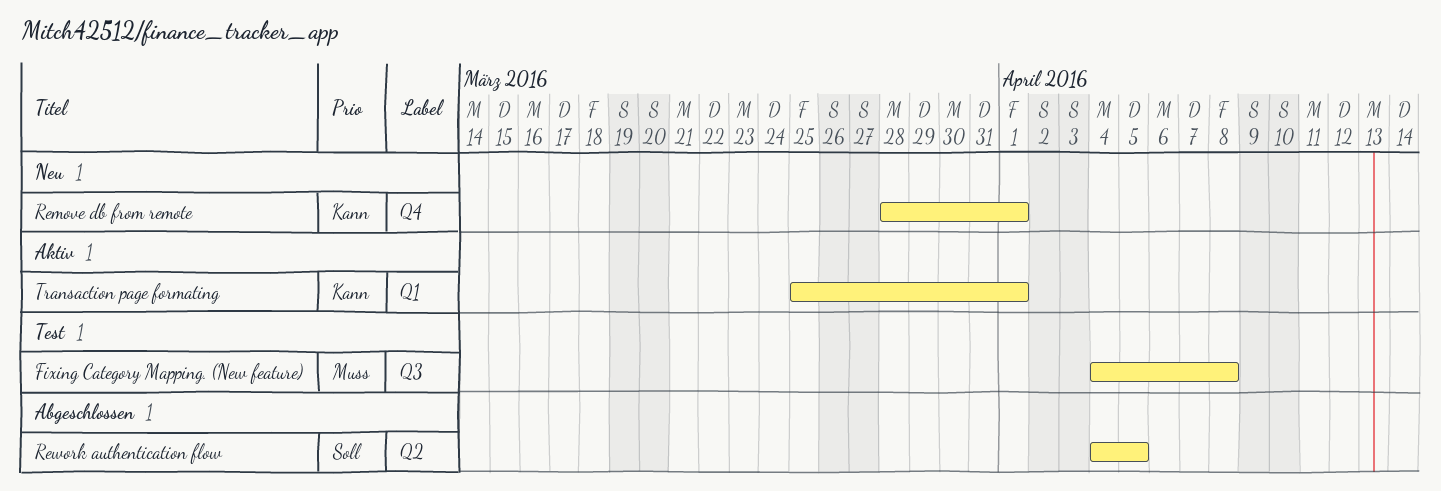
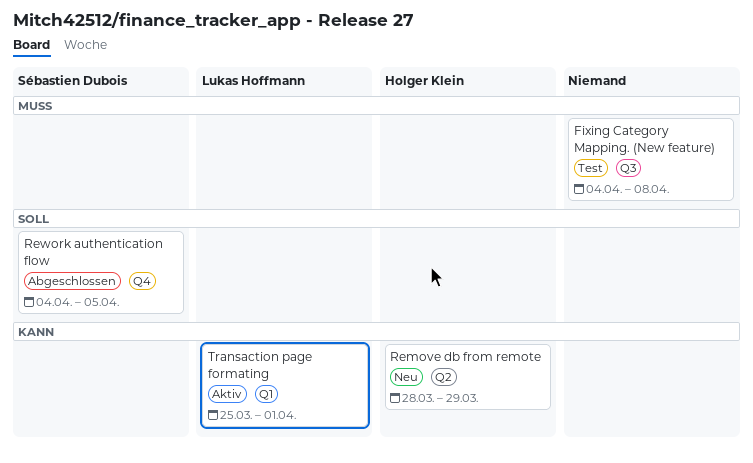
Remove db from remote, label: Q4 -> Q2
Remove db from remote, due: Apr 1 -> Mar 29
Rework authentication flow, label: Q2 -> Q4

